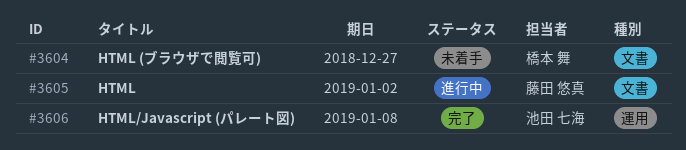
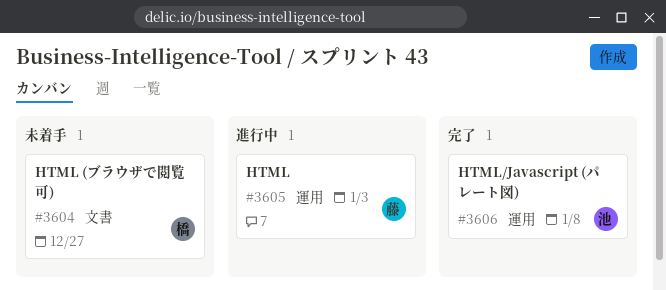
#3605, label: 文書 -> 運用
#3605, due: Jan 2 -> Jan 3

